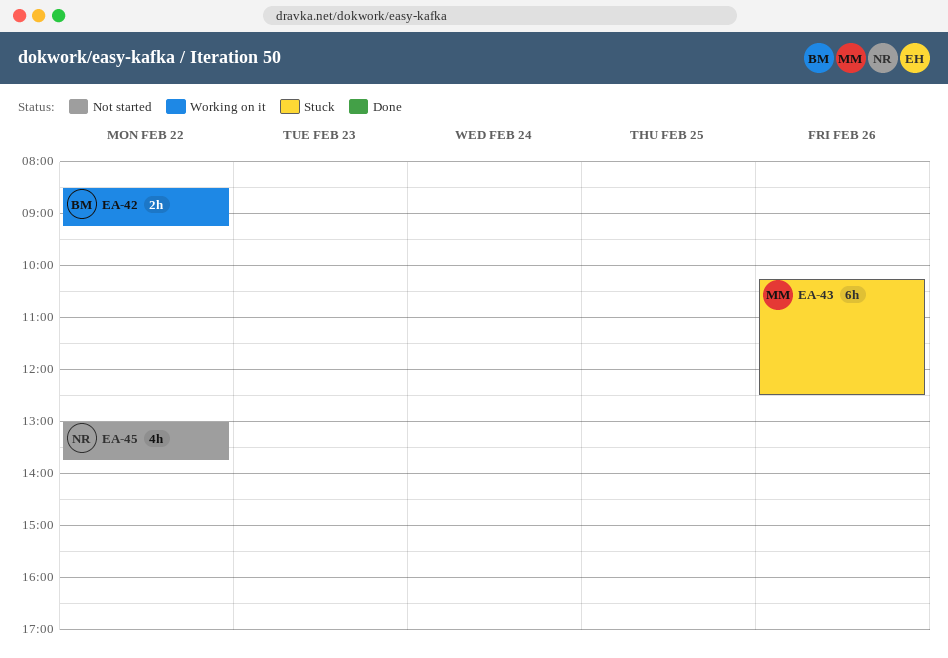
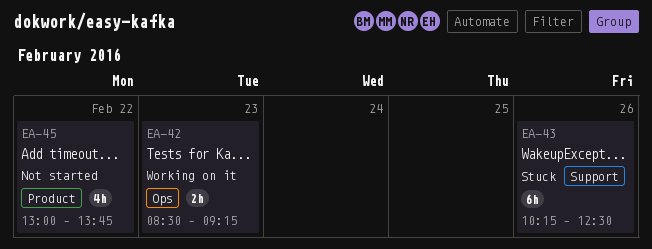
EA-42, day: Feb 22 -> Feb 23

